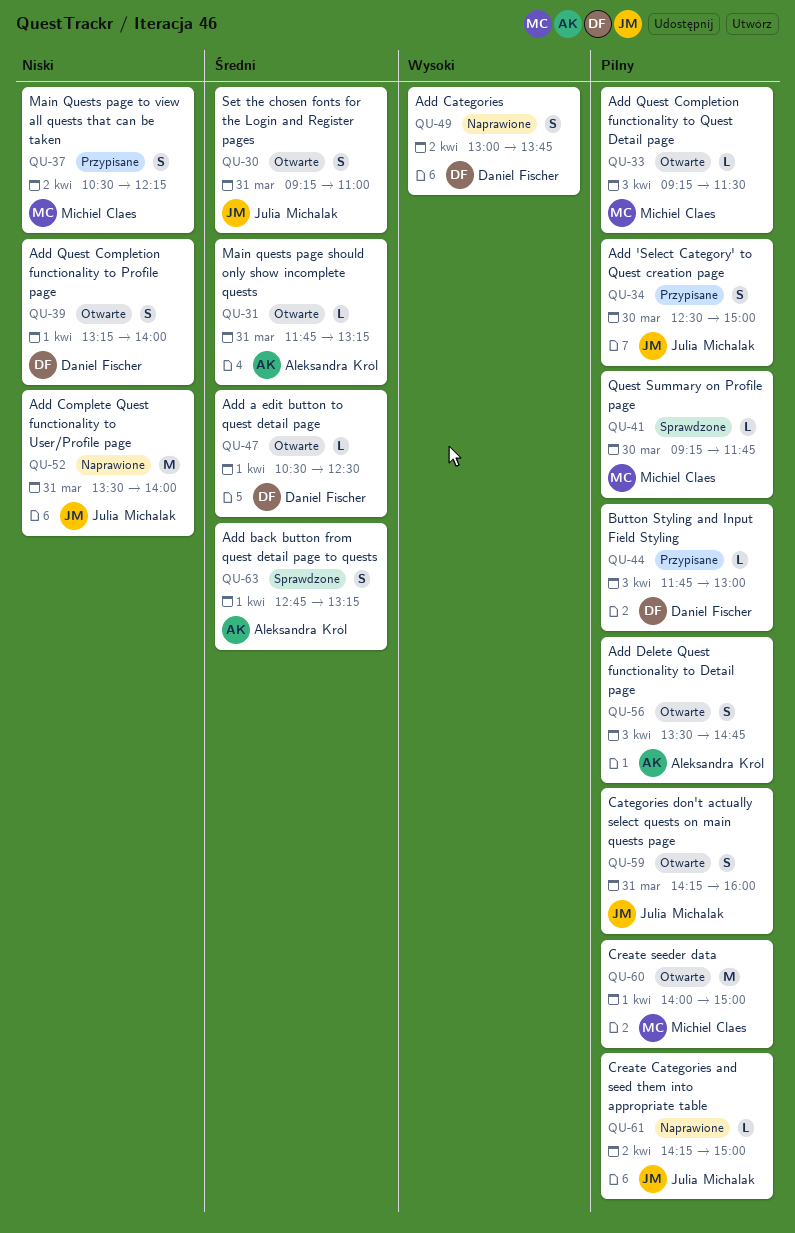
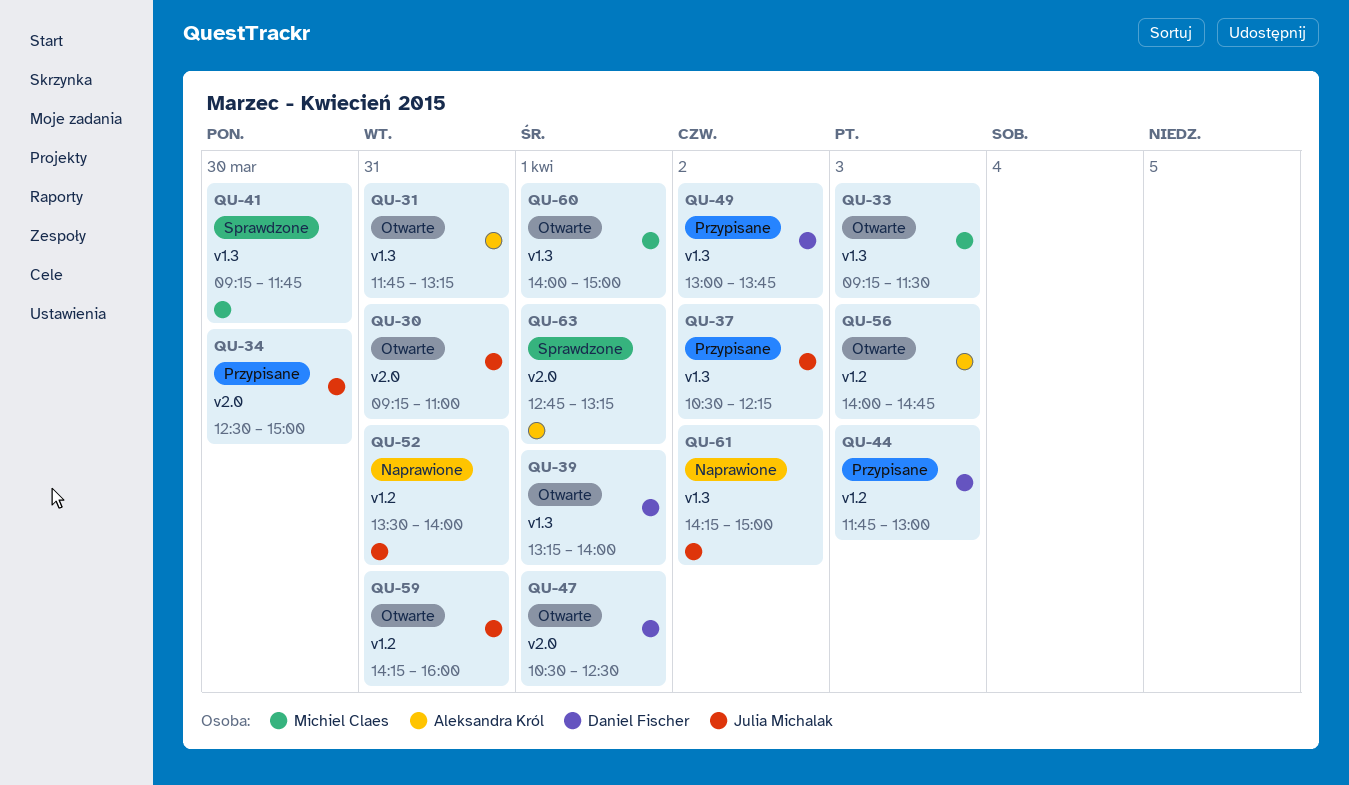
QU-37, owner: Michiel Claes -> Julia Michalak
QU-49, status: Naprawione -> Przypisane
QU-56, begins: 13:30 -> 14:00

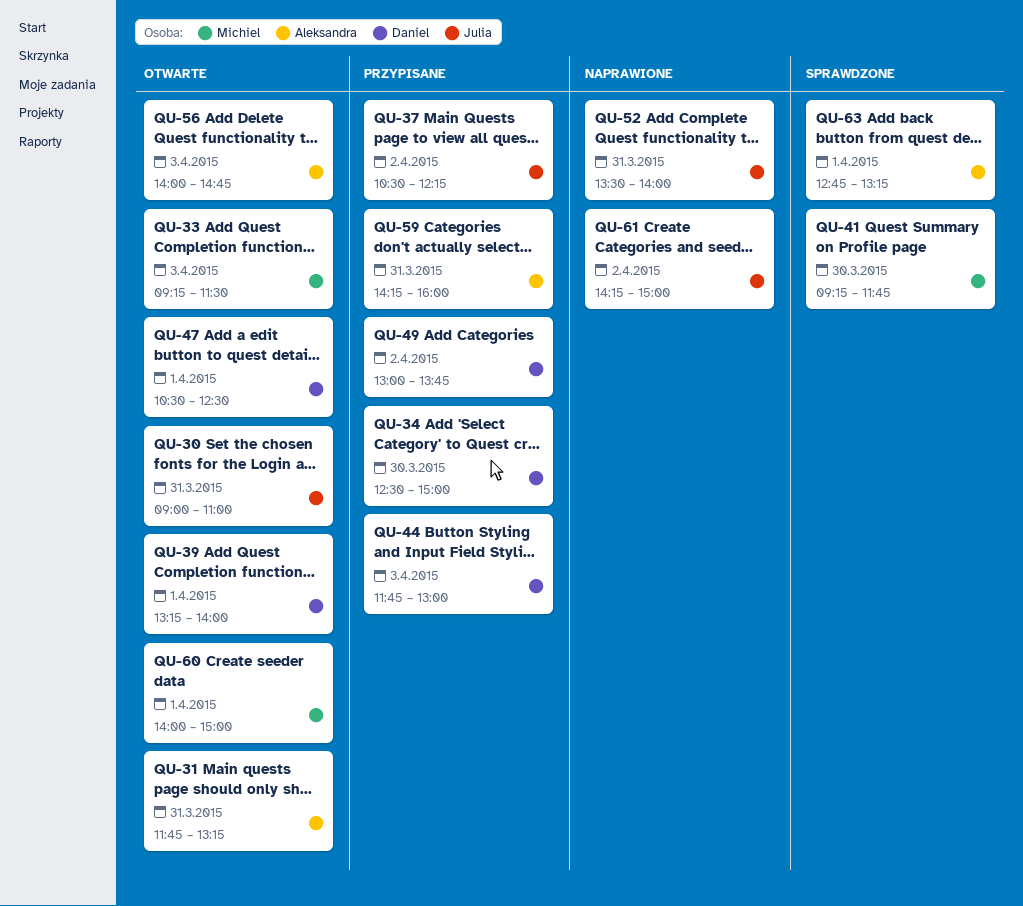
QU-30, begins: 09:15 -> 09:00
QU-34, owner: Julia Michalak -> Daniel Fischer
QU-59, status: Otwarte -> Przypisane
QU-59, owner: Julia Michalak -> Aleksandra Król

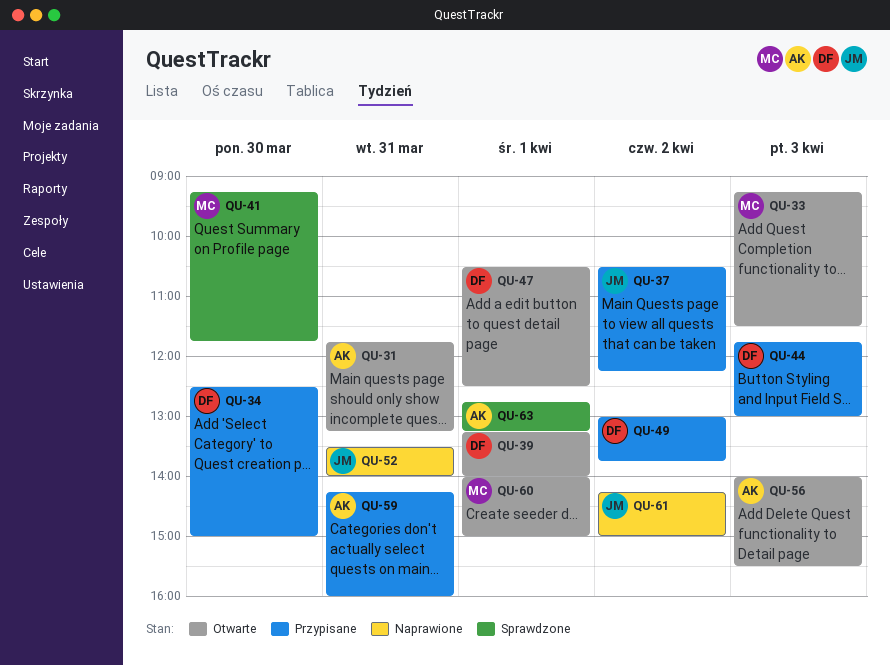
QU-30: present -> none
QU-56, ends: 14:45 -> 15:30

